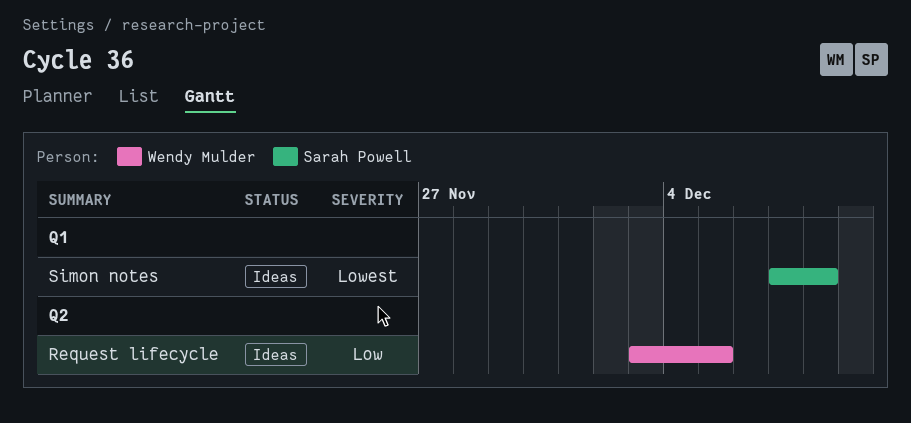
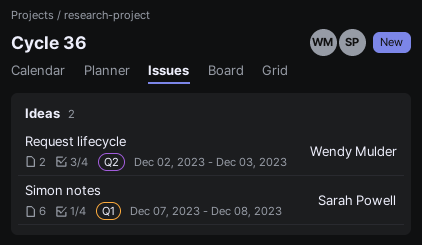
Request lifecycle, start: Dec 3 -> Dec 2
Request lifecycle, due: Dec 5 -> Dec 3

